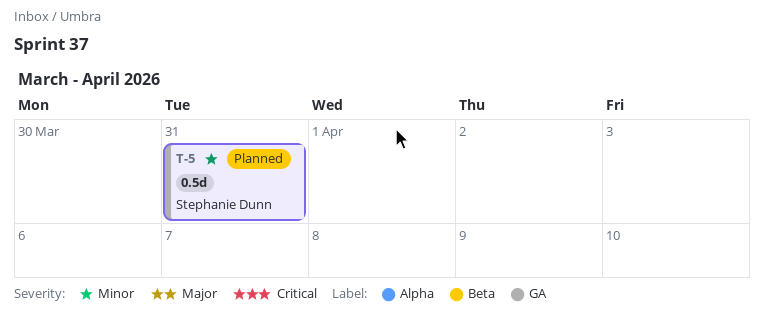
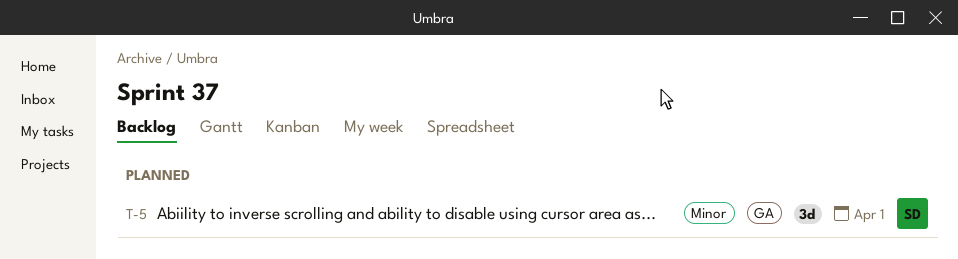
T-5, estimate: 0.5d -> 3d
T-5, due: Mar 31 -> Apr 1

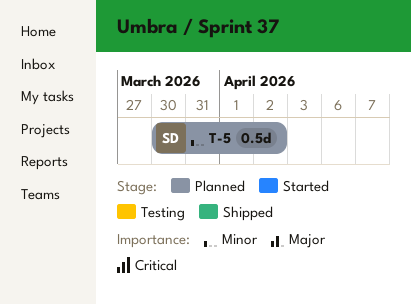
T-5, estimate: 3d -> 0.5d
T-5, due: Apr 1 -> Apr 2

